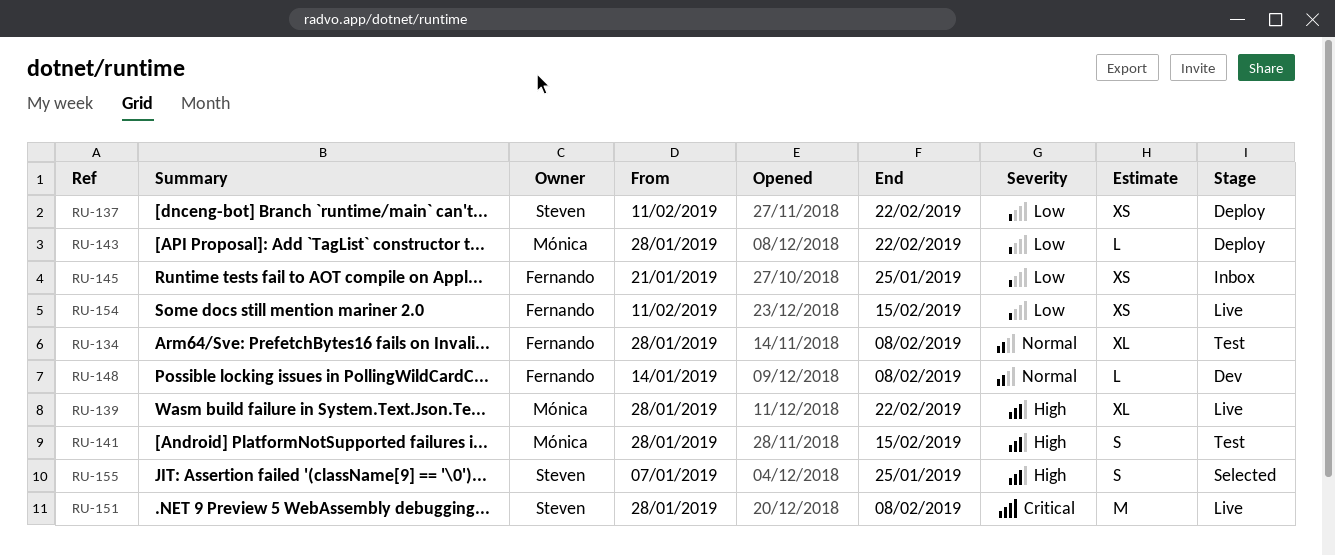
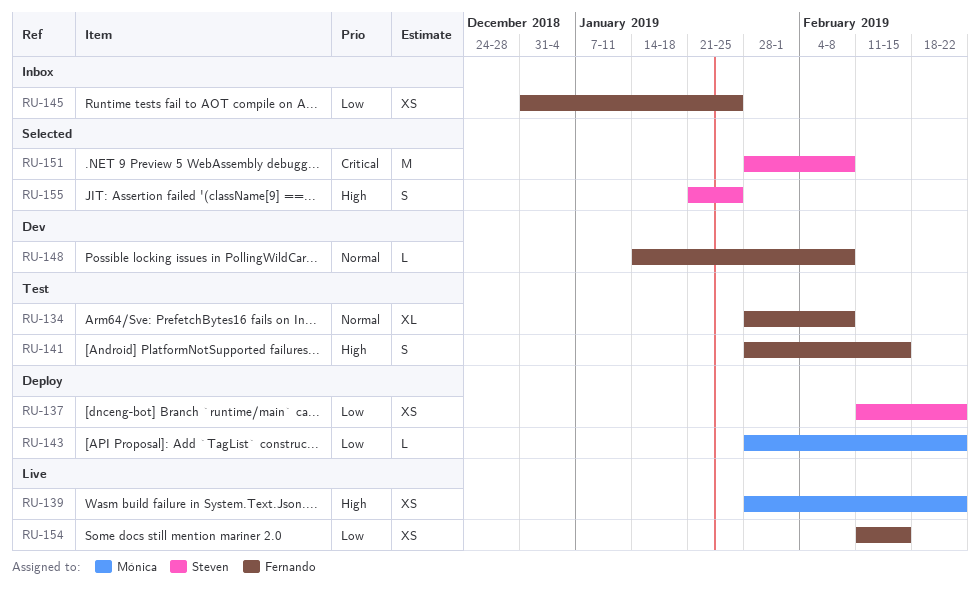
RU-139, estimate: XL -> XS
RU-141, owner: Mónica -> Fernando
RU-145, start: Jan 21 -> Dec 31
RU-151, status: Live -> Selected
RU-155, start: Jan 7 -> Jan 21

